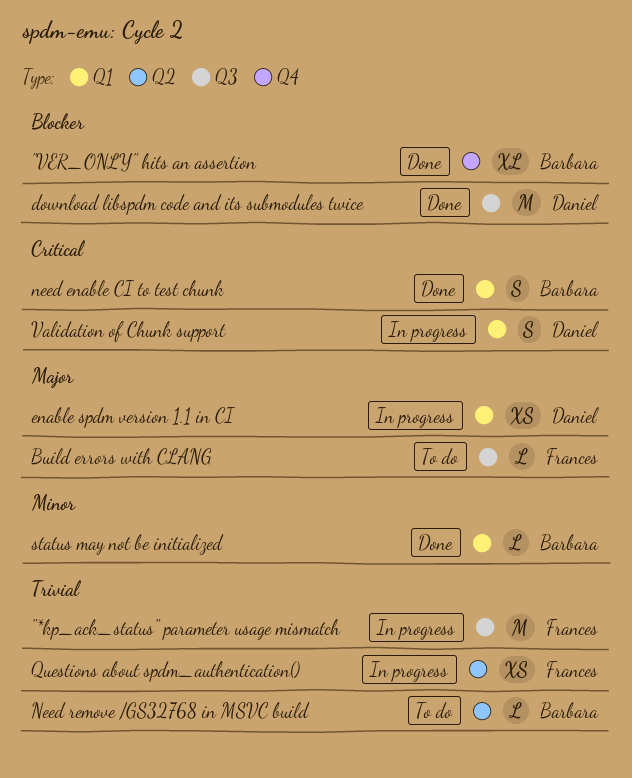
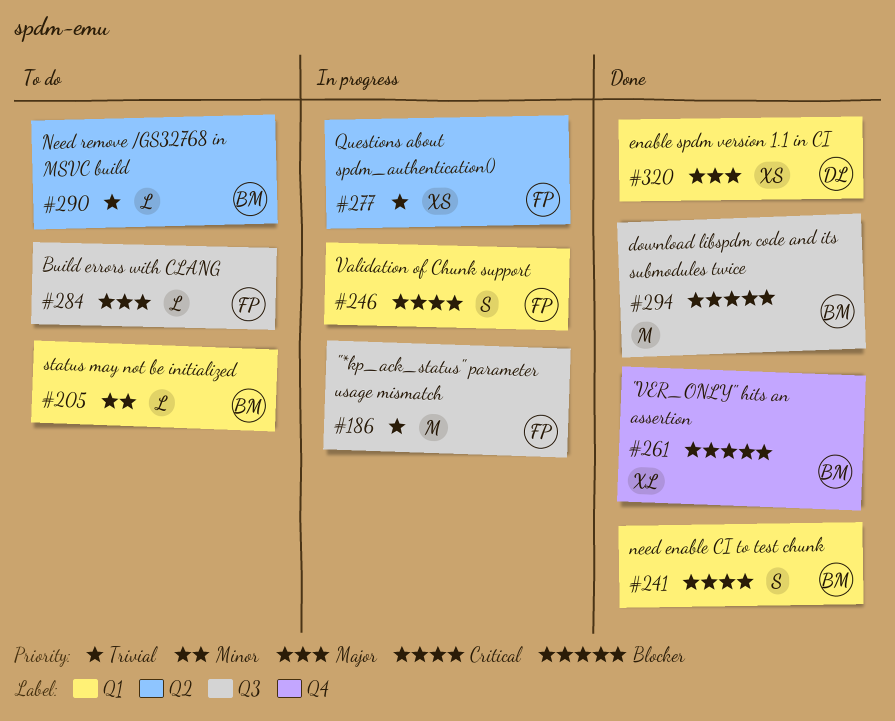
download libspdm code and its submodules twice, owner: Daniel -> Barbara
enable spdm version 1.1 in CI, status: In progress -> Done
status may not be initialized, status: Done -> To do
Validation of Chunk support, owner: Daniel -> Frances

